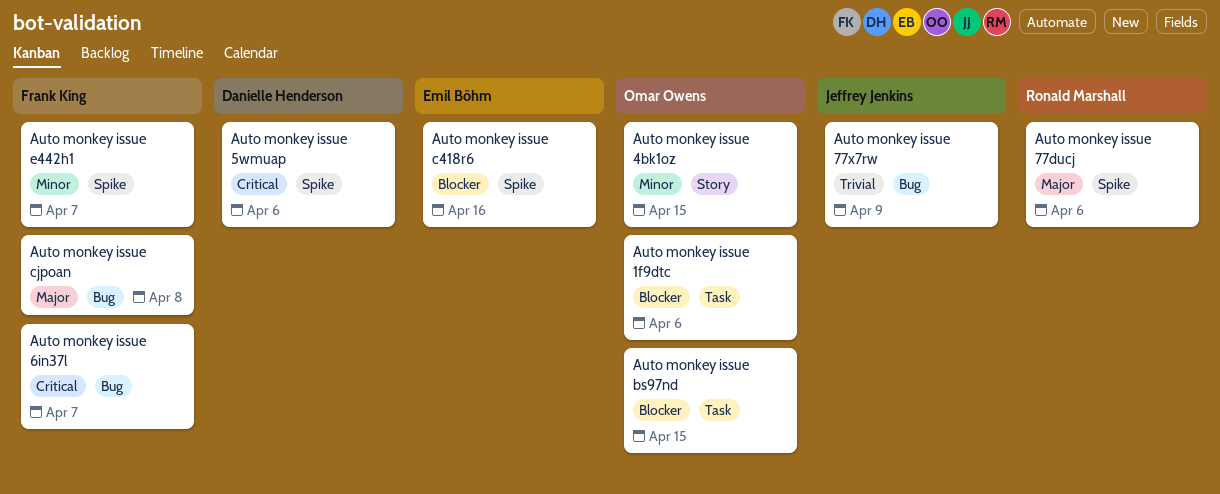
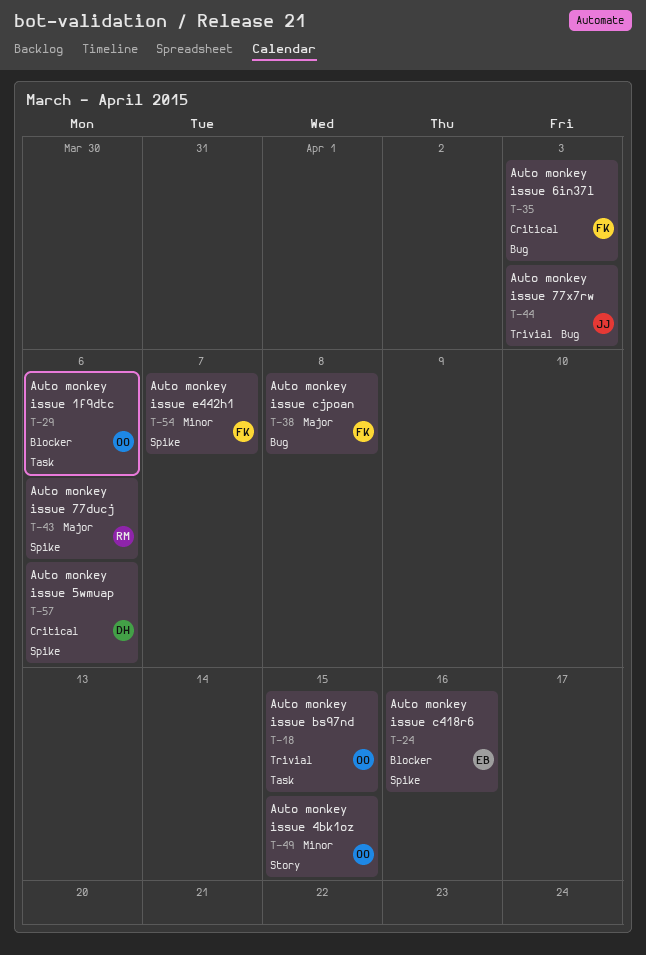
Auto monkey issue 6in37l, due: Apr 7 -> Apr 3
Auto monkey issue 77x7rw, due: Apr 9 -> Apr 3
Auto monkey issue bs97nd, priority: Blocker -> Trivial

